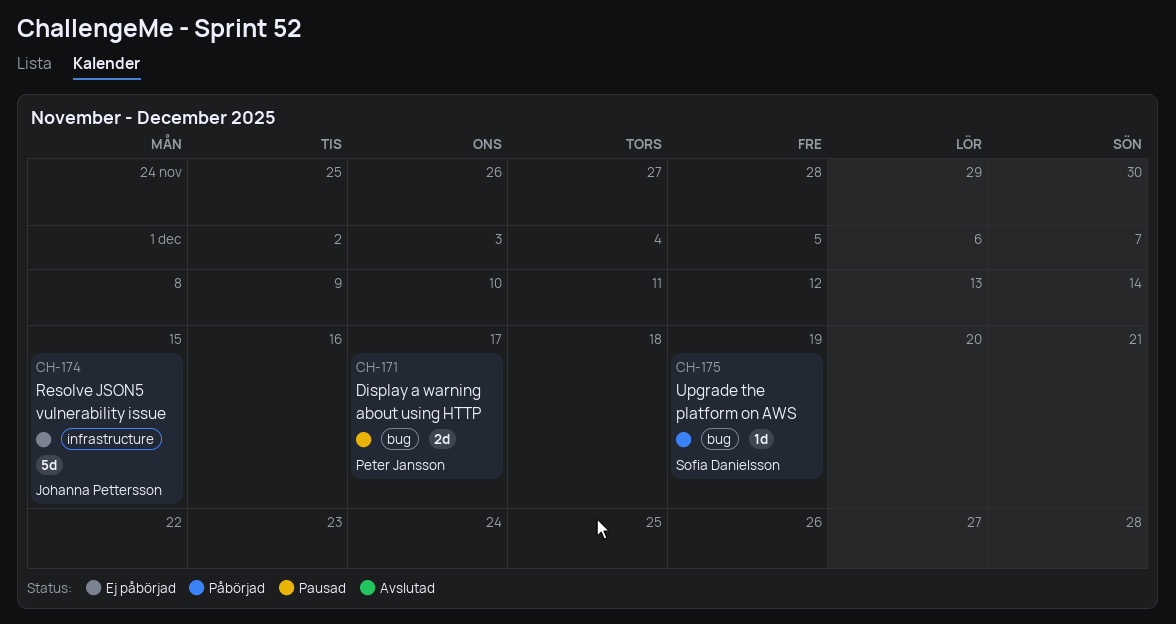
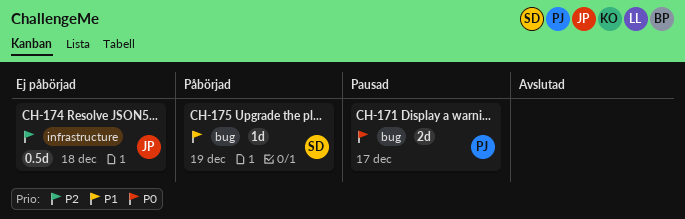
CH-174, estimate: 5d -> 0.5d
CH-174, due: Dec 15 -> Dec 18

